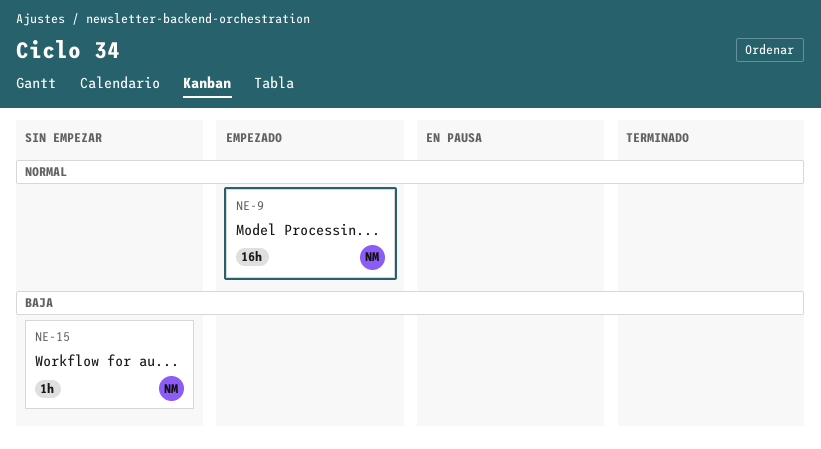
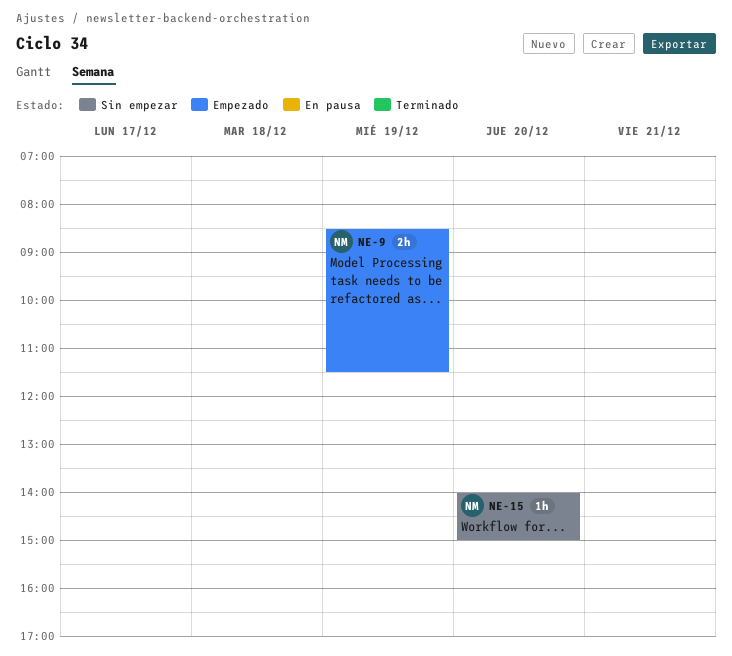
NE-9, estimate: 16h -> 2h

